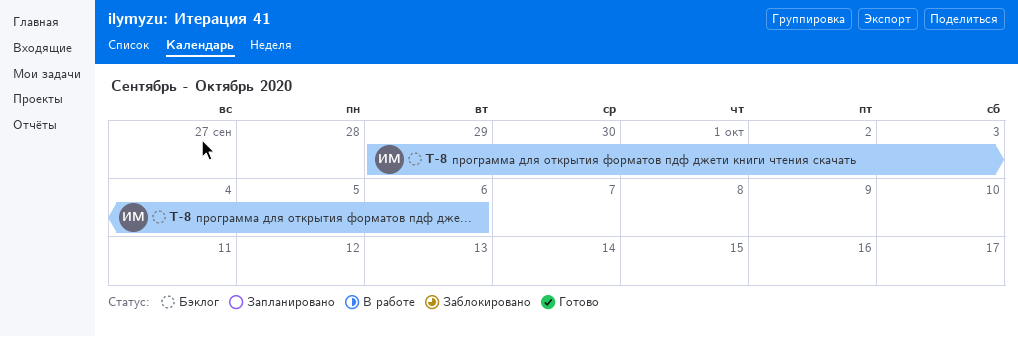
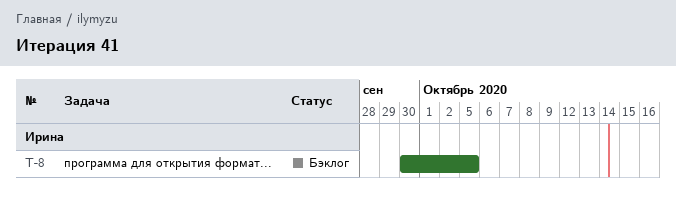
T-8, start: Sep 29 -> Sep 30
T-8, due: Oct 6 -> Oct 5

